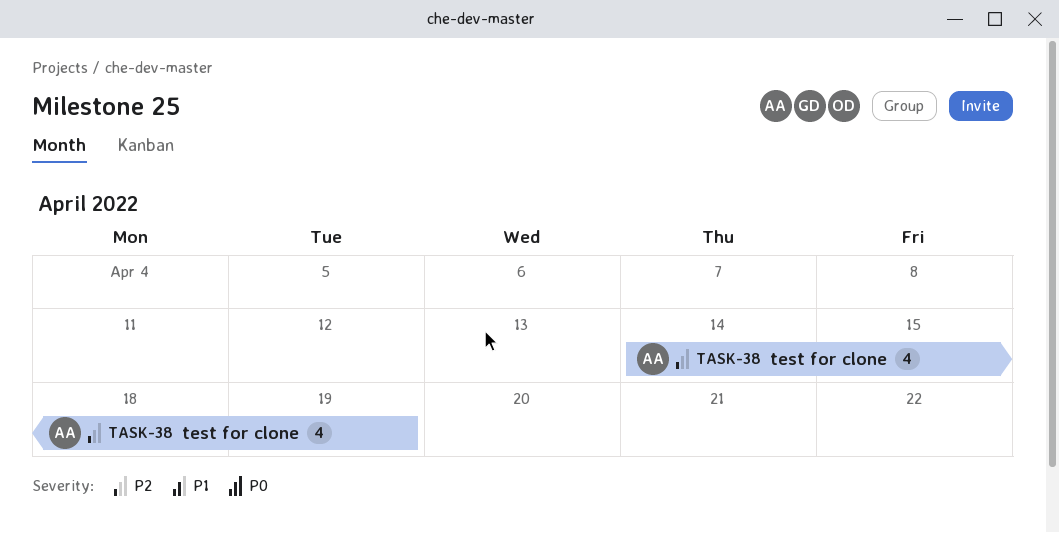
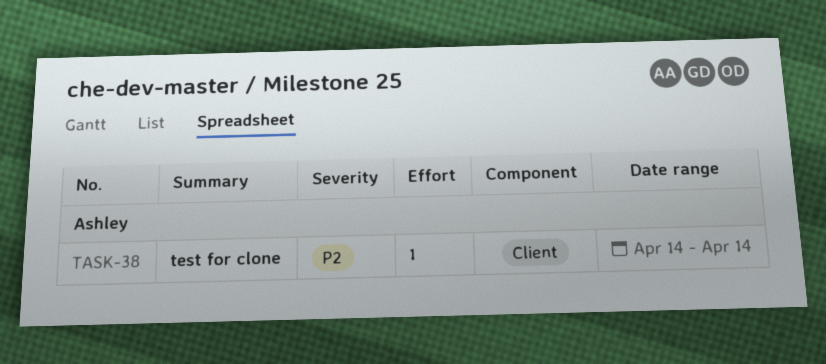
TASK-38, estimate: 4 -> 1
TASK-38, due: Apr 19 -> Apr 14

